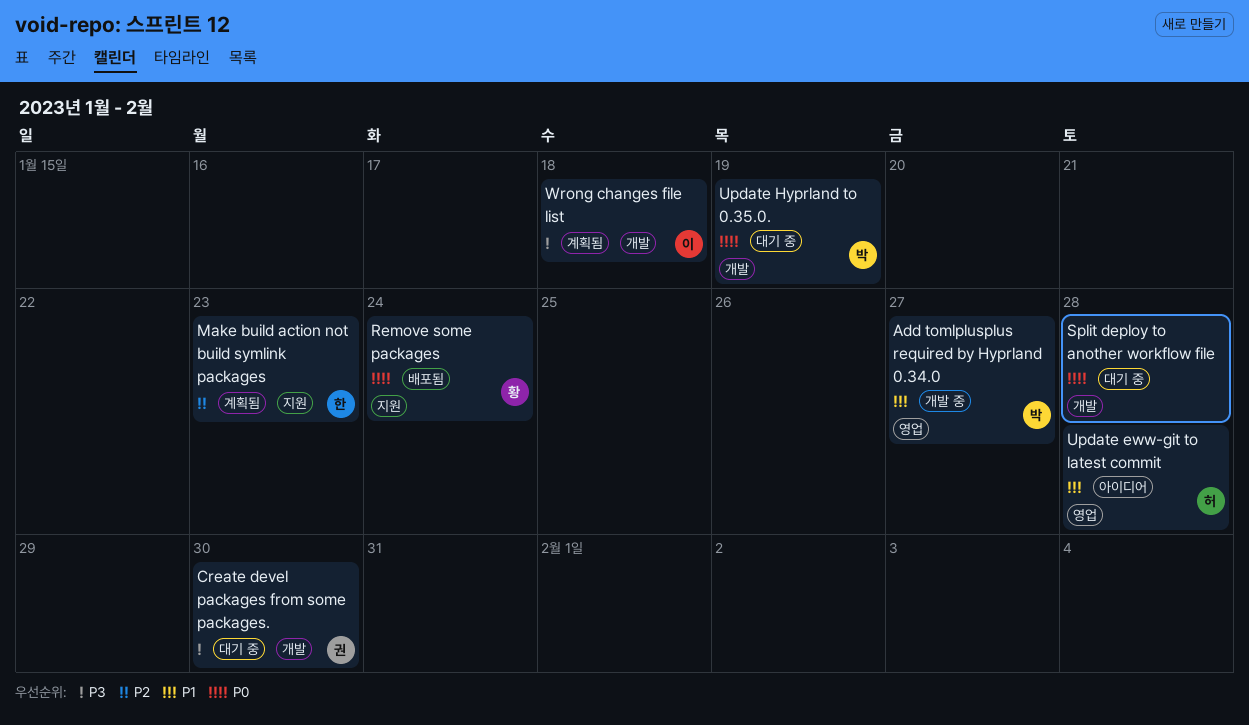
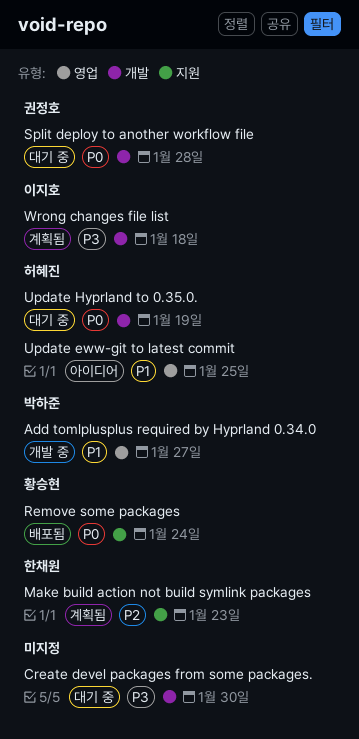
Create devel packages from some packages., owner: 권정호 -> none
Split deploy to another workflow file, owner: none -> 권정호
Update eww-git to latest commit, due: Jan 28 -> Jan 25
Update Hyprland to 0.35.0., owner: 박하준 -> 허혜진

